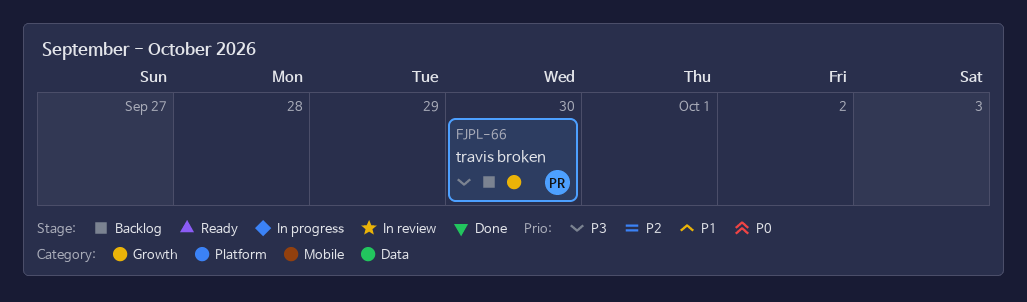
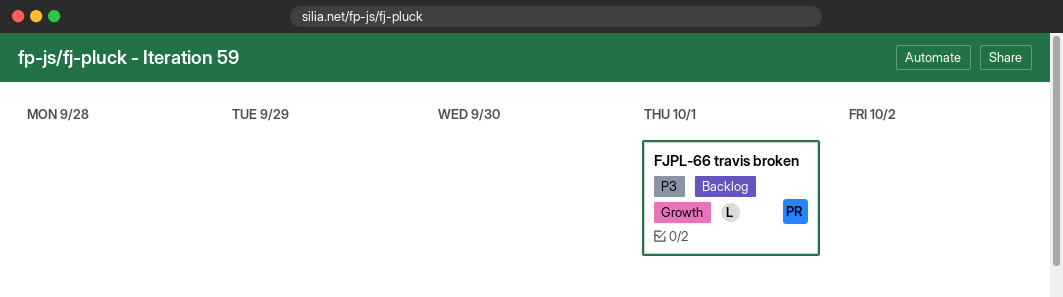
FJPL-66, due: Sep 30 -> Oct 1

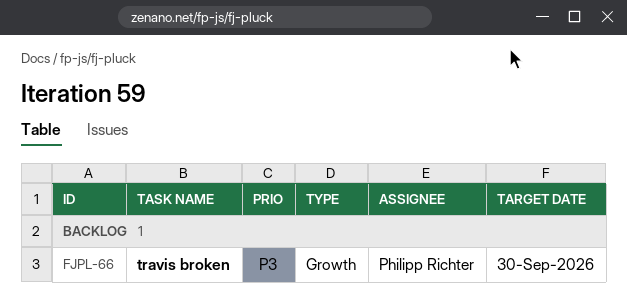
FJPL-66, due: Oct 1 -> Sep 30

